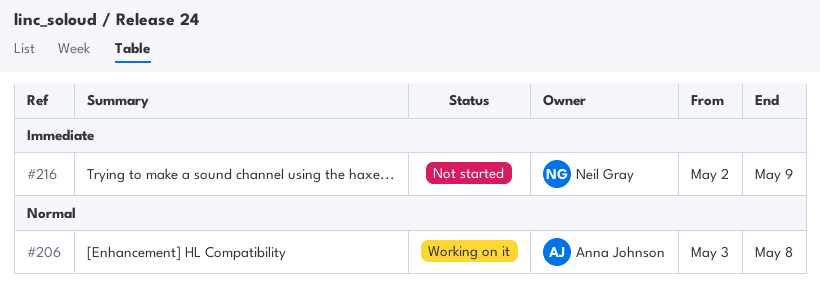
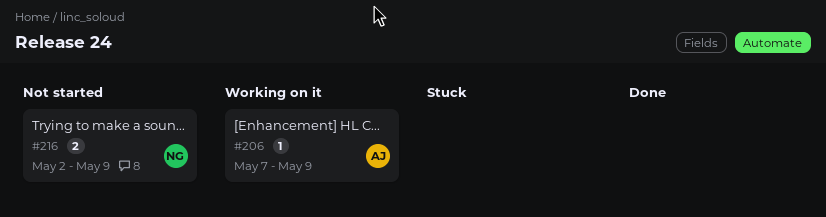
#206, start: May 3 -> May 7
#206, due: May 8 -> May 9

